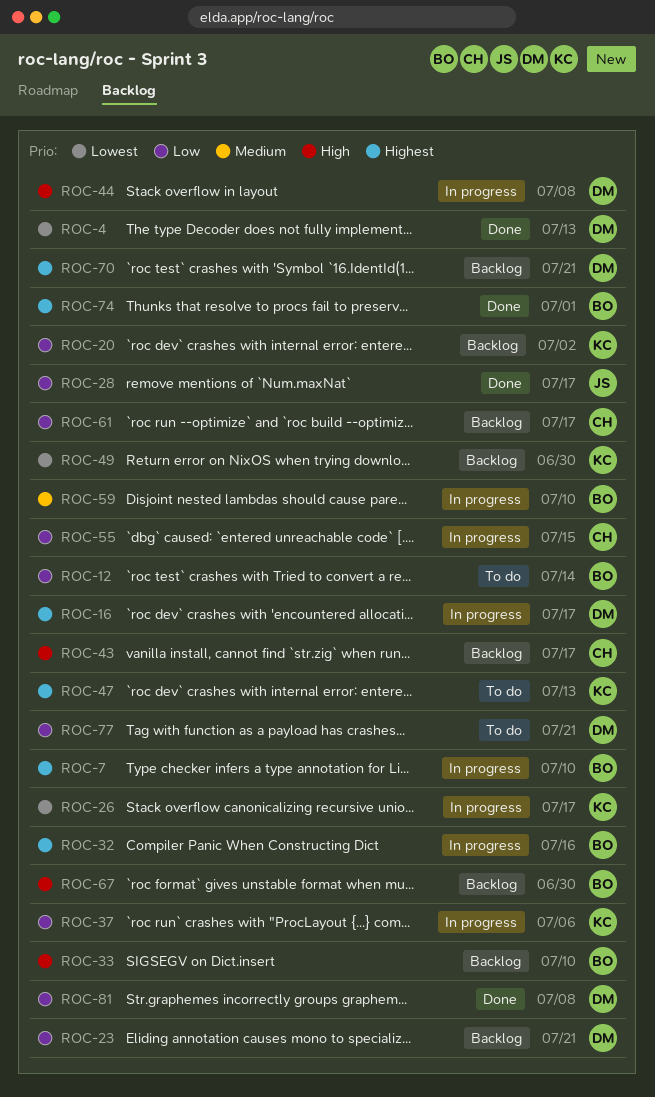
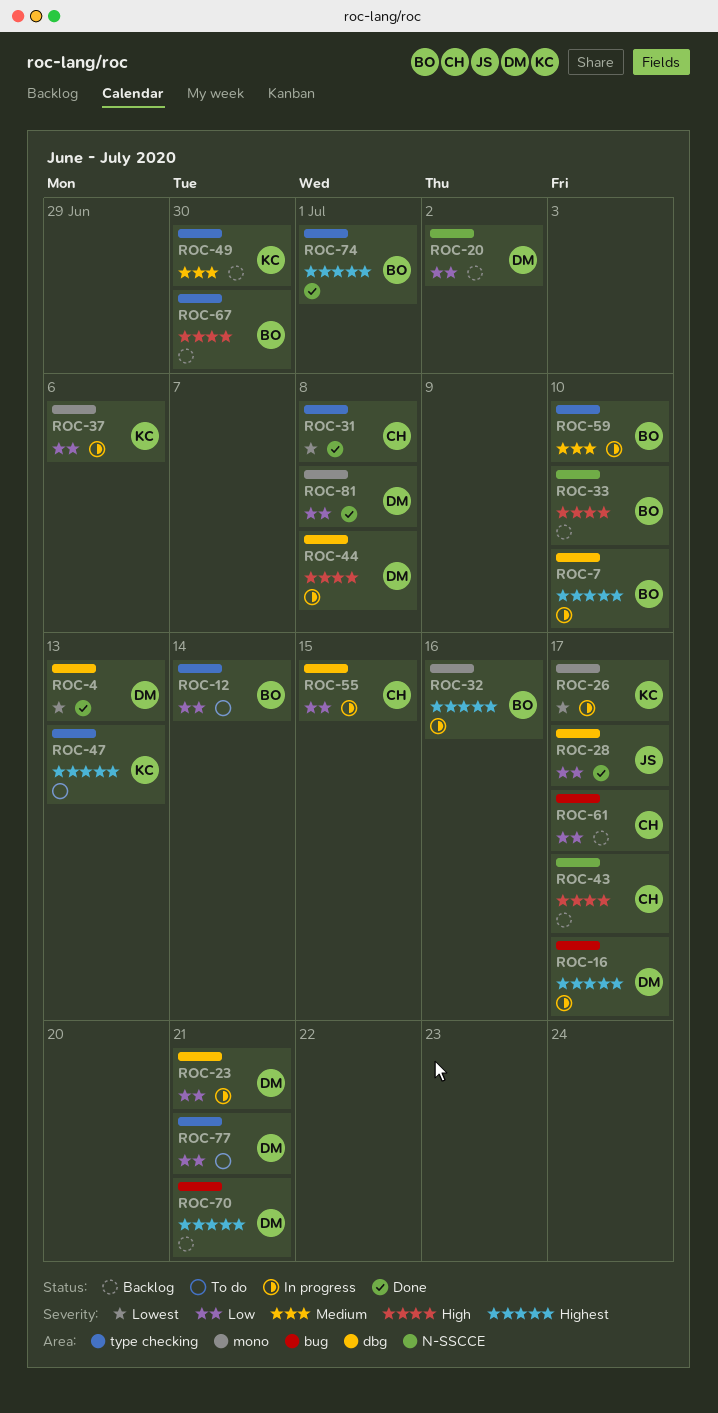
ROC-20, owner: KC -> DM
ROC-23, status: Backlog -> In progress
ROC-31: none -> present
ROC-49, priority: Lowest -> Medium

